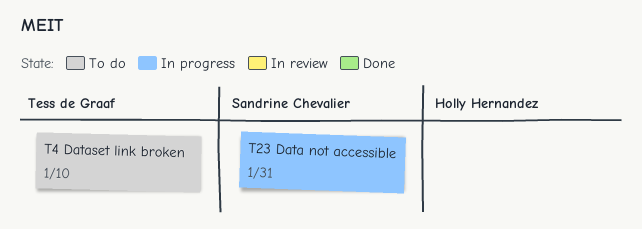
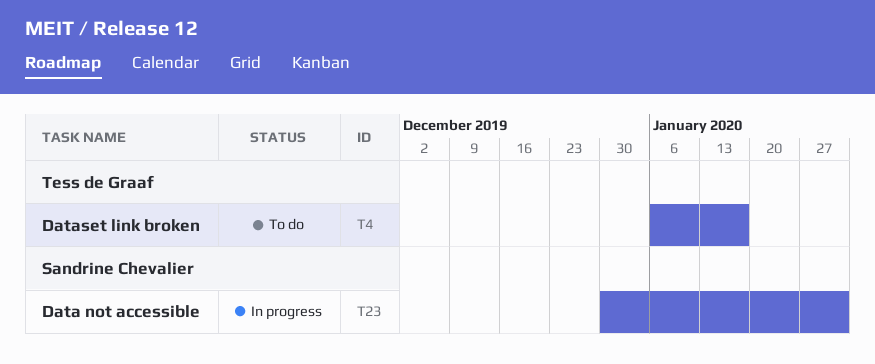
T4, due: Jan 10 -> Jan 17

